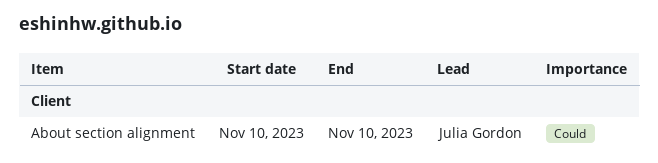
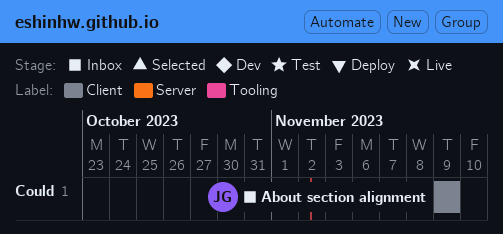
About section alignment, start: Nov 10 -> Nov 9
About section alignment, due: Nov 10 -> Nov 9

